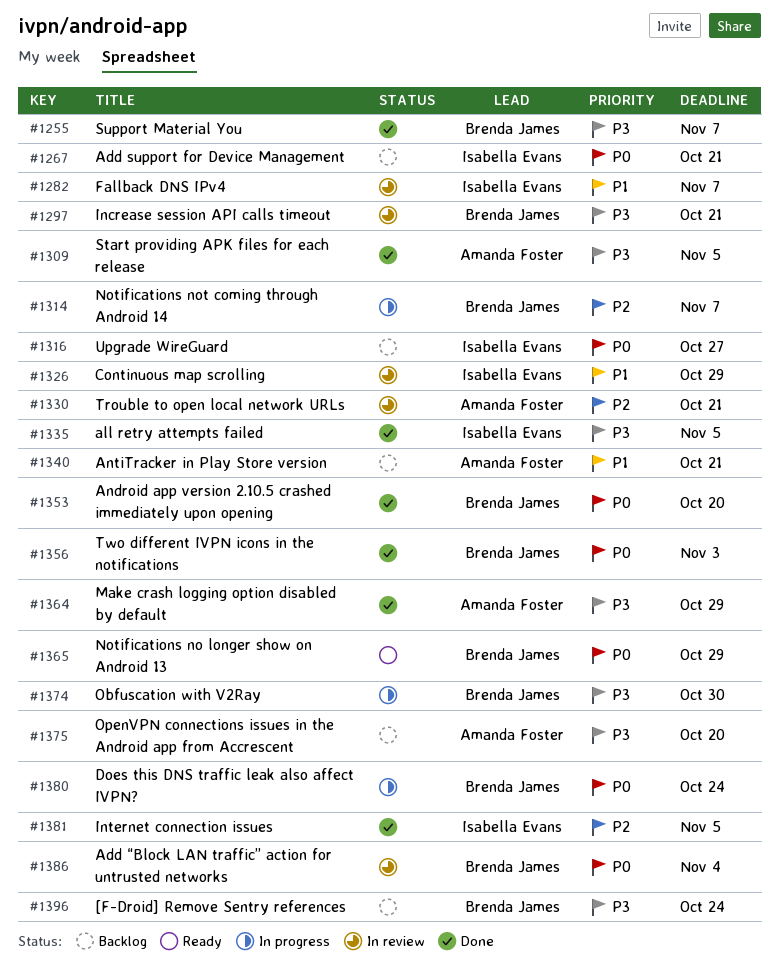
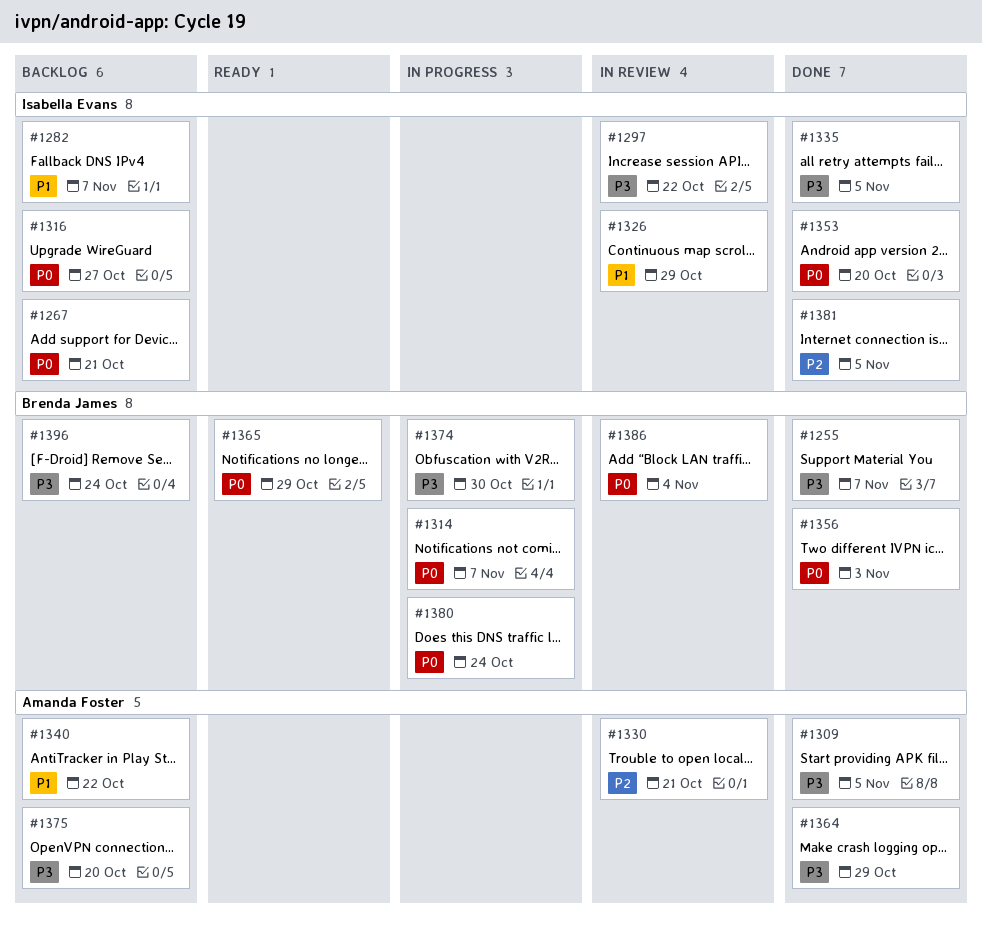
#1282, status: In review -> Backlog
#1297, owner: Brenda James -> Isabella Evans
#1297, due: Oct 21 -> Oct 22
#1314, priority: P2 -> P0
#1340, due: Oct 21 -> Oct 22
#1353, owner: Brenda James -> Isabella Evans

